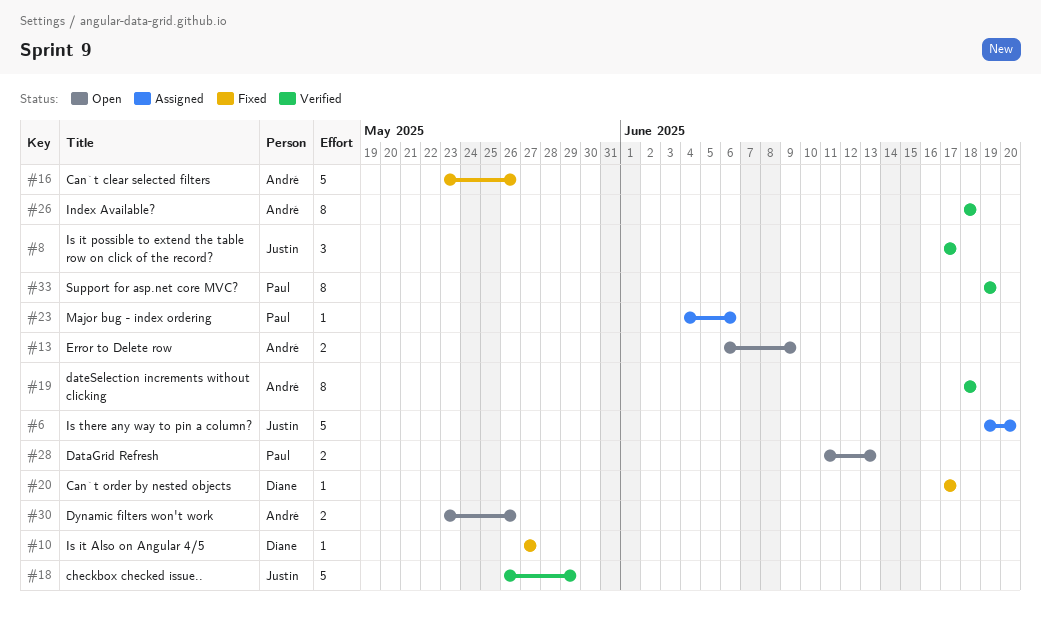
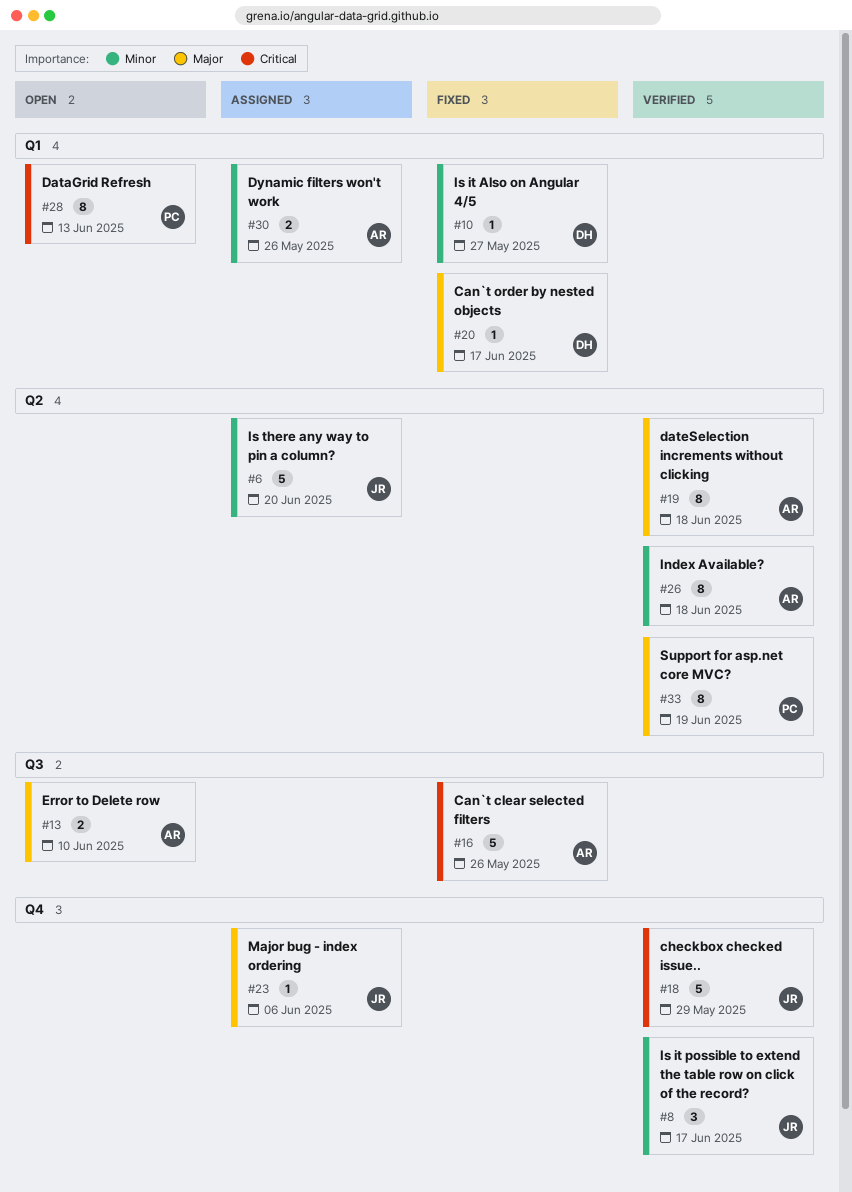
#13, due: Jun 9 -> Jun 10
#23, owner: Paul -> Justin
#28, estimate: 2 -> 8
#30, status: Open -> Assigned

